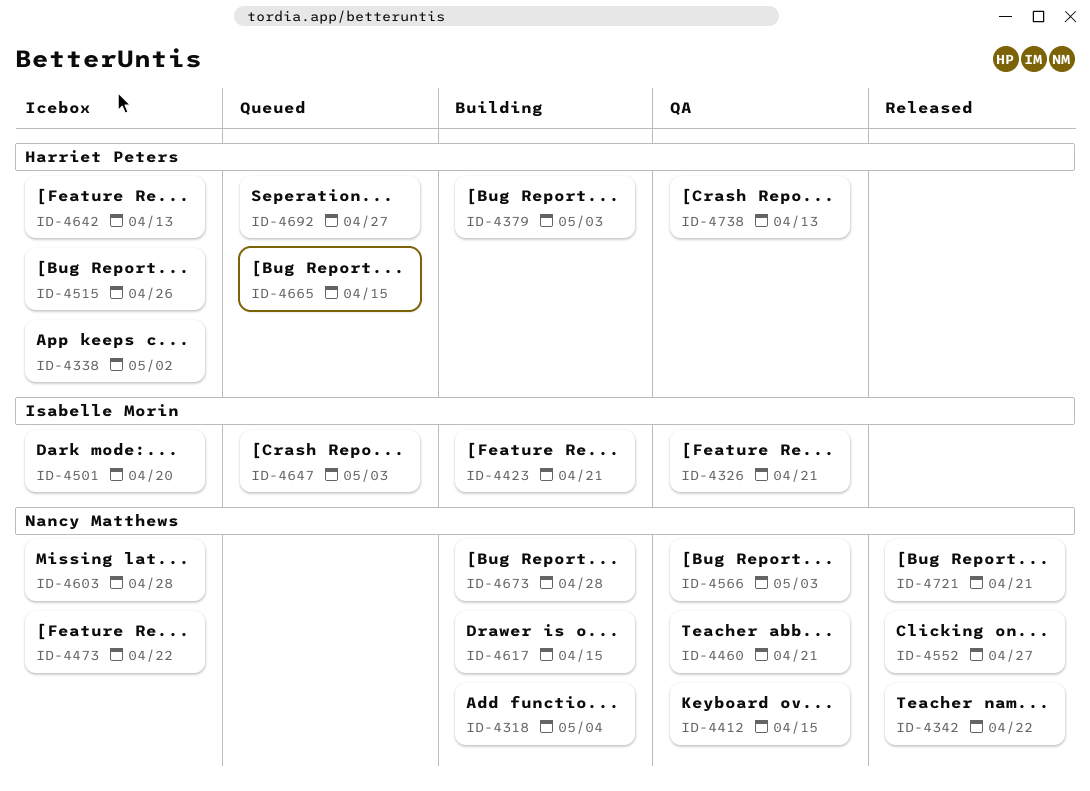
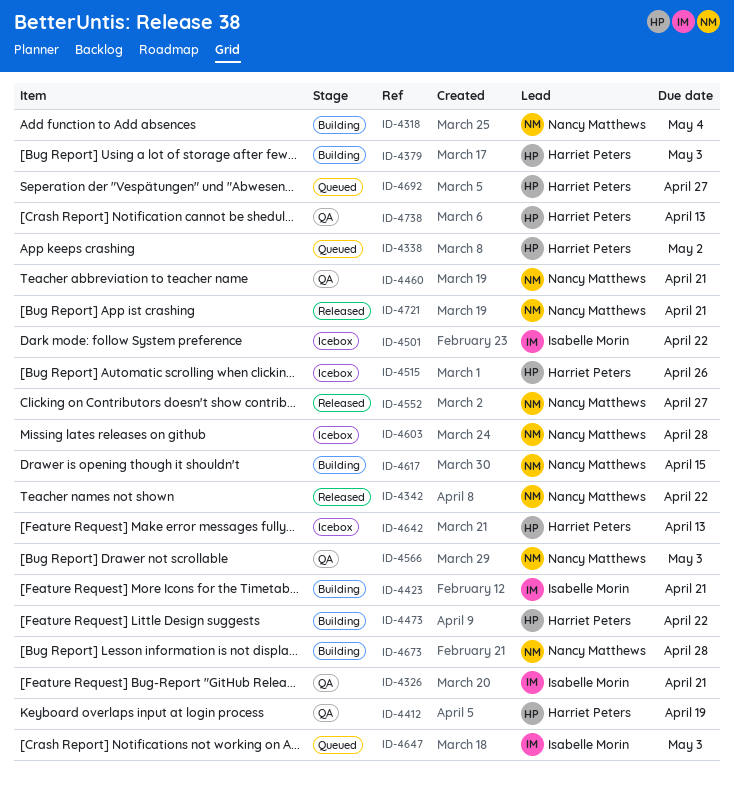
ID-4338, status: Icebox -> Queued
ID-4412, owner: Nancy Matthews -> Harriet Peters
ID-4412, due: Apr 15 -> Apr 19
ID-4473, status: Icebox -> Building
ID-4473, owner: Nancy Matthews -> Harriet Peters
ID-4501, due: Apr 20 -> Apr 22
ID-4665: present -> none

